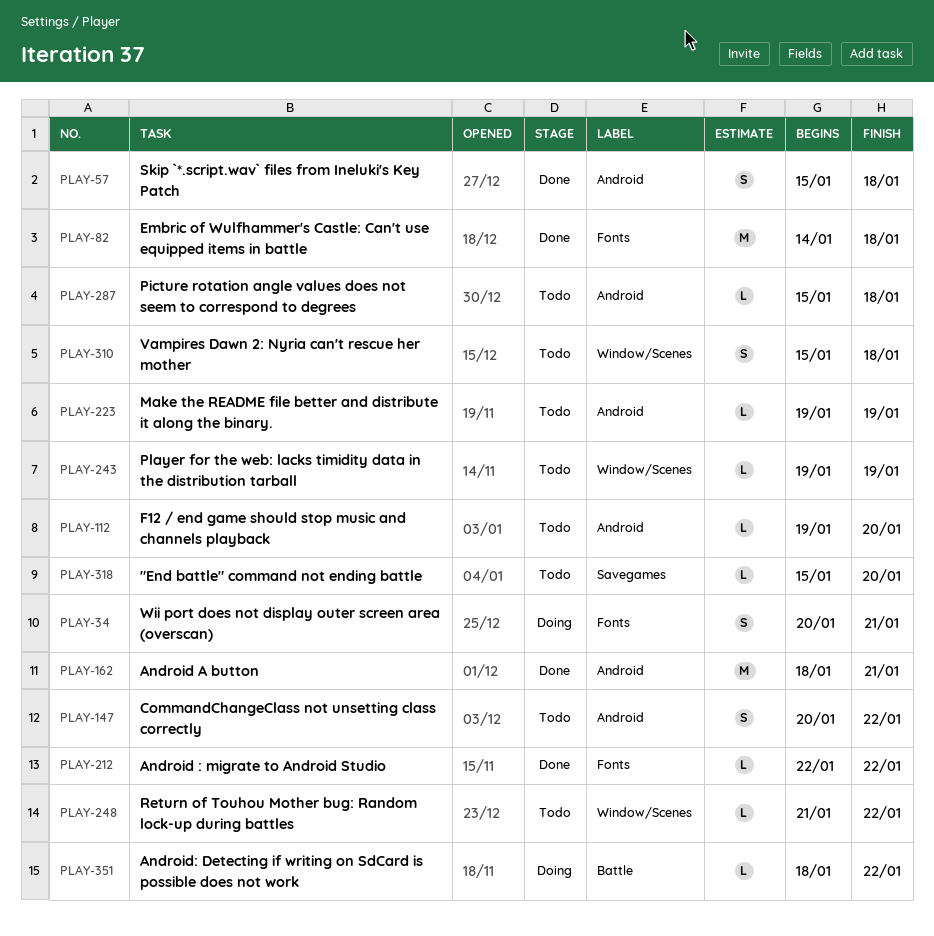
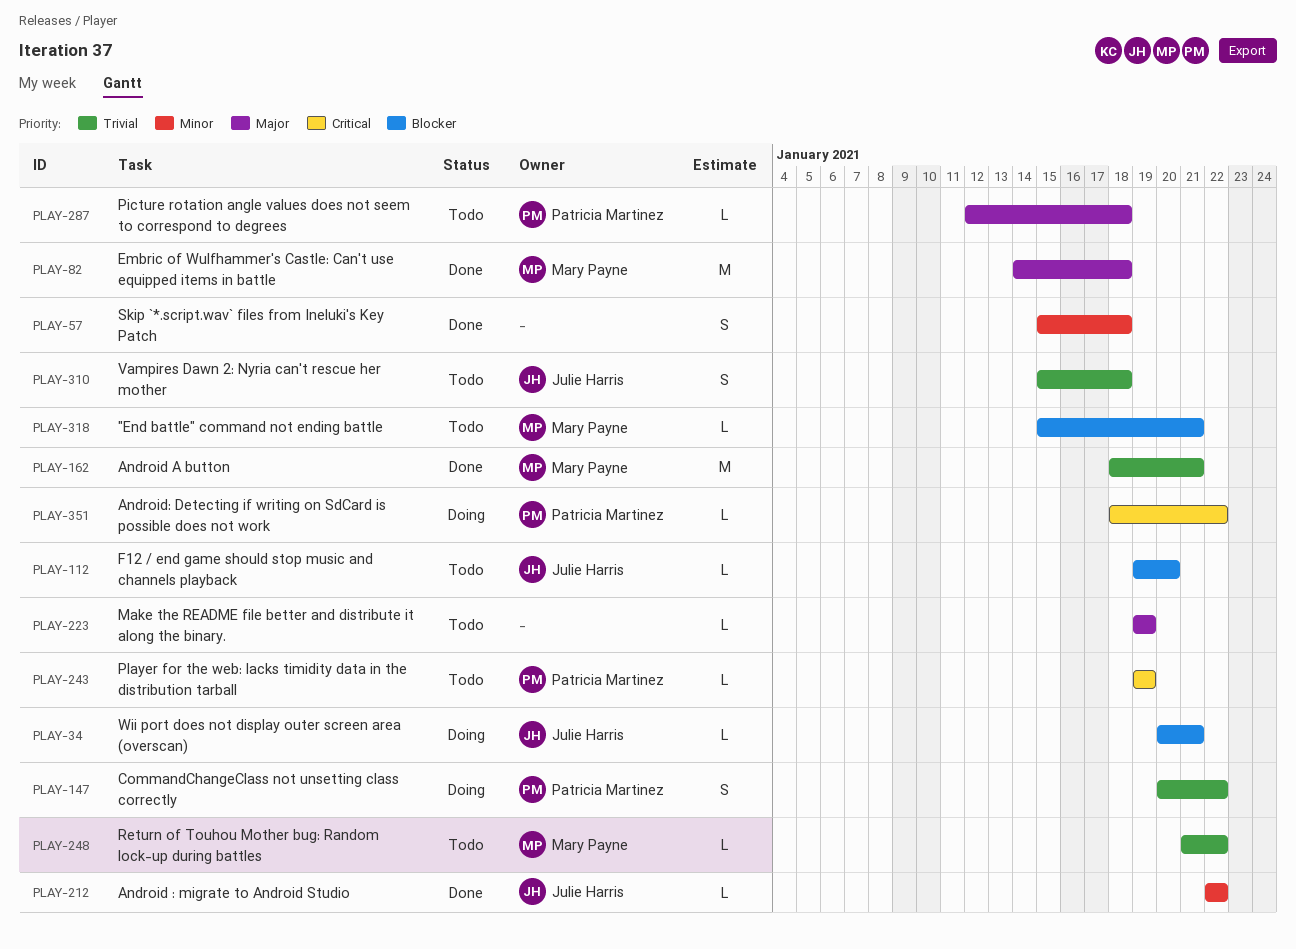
PLAY-34, estimate: S -> L
PLAY-147, status: Todo -> Doing
PLAY-287, start: Jan 15 -> Jan 12
PLAY-318, due: Jan 20 -> Jan 21

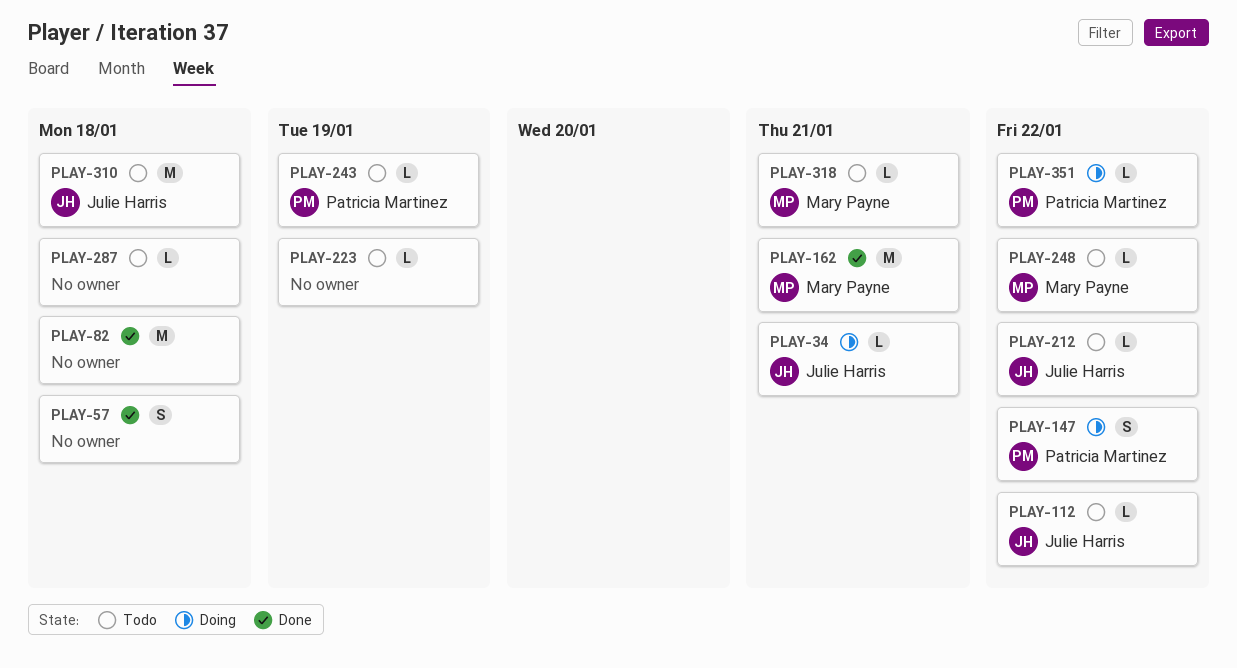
PLAY-82, owner: Mary Payne -> none
PLAY-112, due: Jan 20 -> Jan 22
PLAY-212, status: Done -> Todo
PLAY-287, owner: Patricia Martinez -> none
PLAY-310, estimate: S -> M

